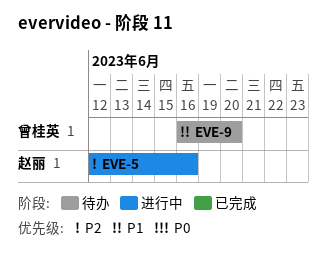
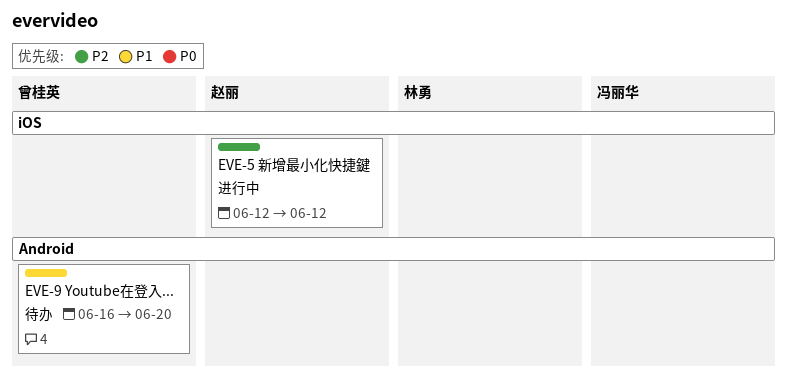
EVE-5, due: Jun 16 -> Jun 12

